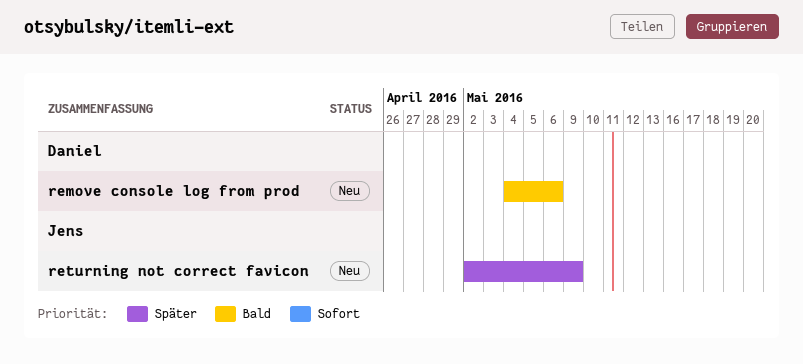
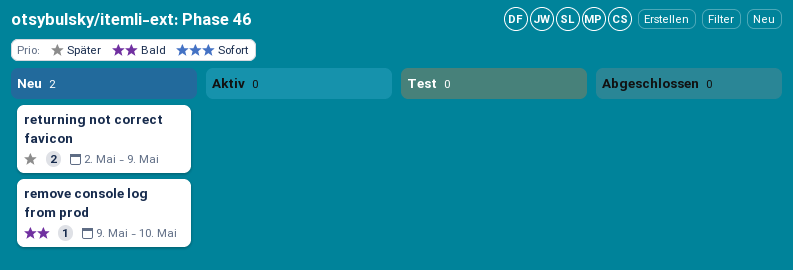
remove console log from prod, start: May 4 -> May 9
remove console log from prod, due: May 6 -> May 10

